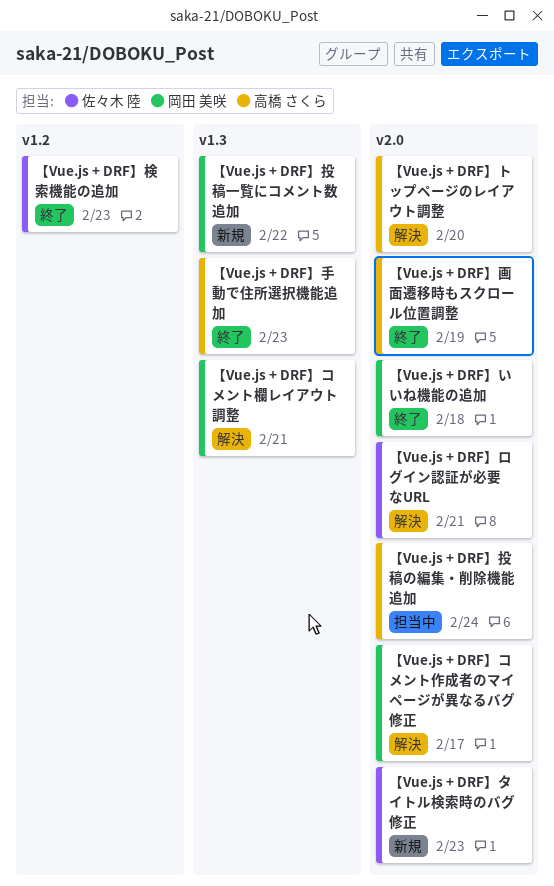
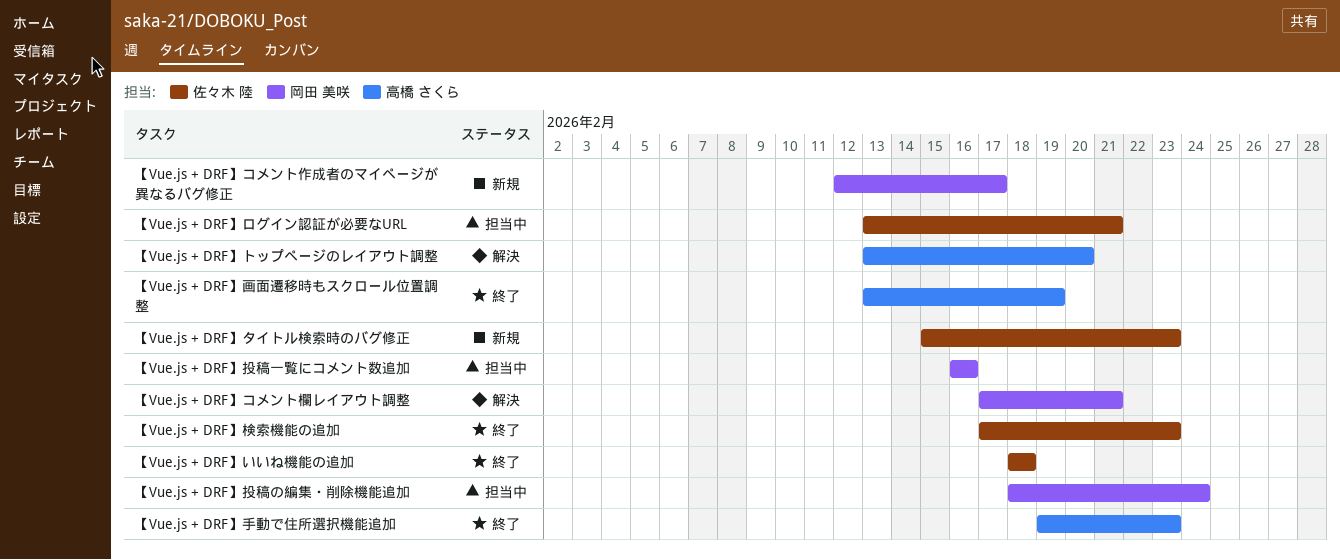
【Vue.js + DRF】いいね機能の追加, owner: 岡田 美咲 -> 佐々木 陸
【Vue.js + DRF】コメント作成者のマイページが異なるバグ修正, status: 解決 -> 新規
【Vue.js + DRF】ログイン認証が必要なURL, status: 解決 -> 担当中
【Vue.js + DRF】投稿の編集・削除機能追加, owner: 高橋 さくら -> 岡田 美咲
【Vue.js + DRF】投稿一覧にコメント数追加, status: 新規 -> 担当中
【Vue.js + DRF】投稿一覧にコメント数追加, due: Feb 22 -> Feb 16

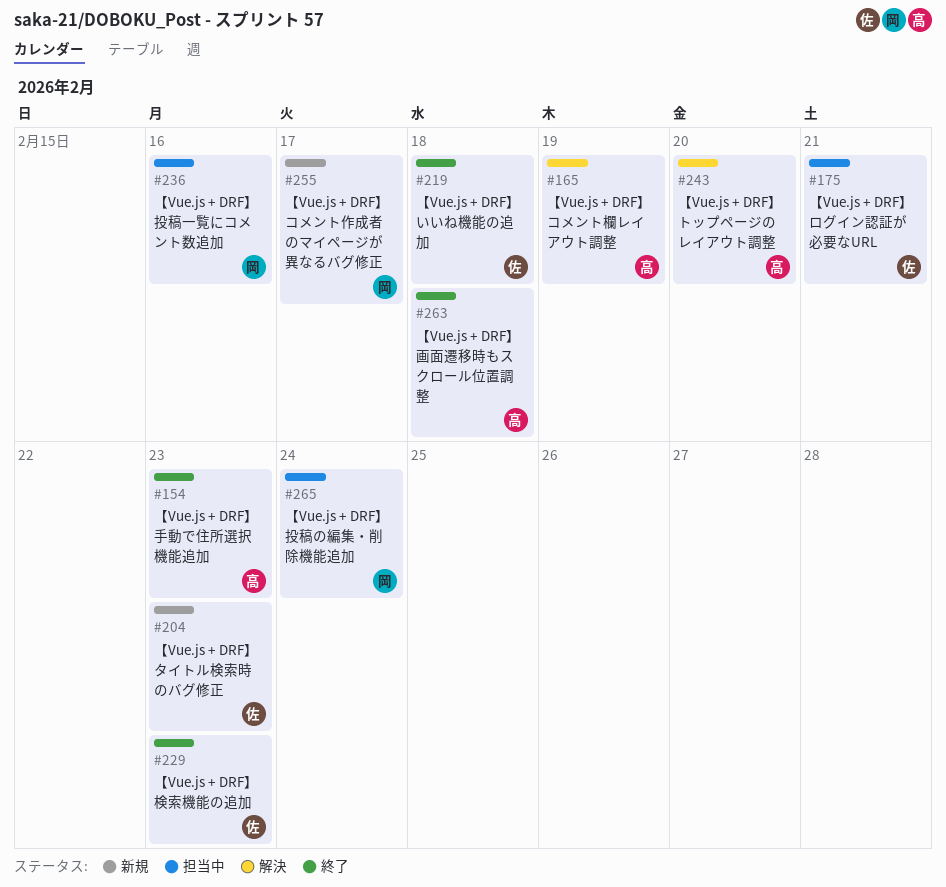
【Vue.js + DRF】コメント欄レイアウト調整, owner: 岡田 美咲 -> 高橋 さくら
【Vue.js + DRF】コメント欄レイアウト調整, due: Feb 21 -> Feb 19
【Vue.js + DRF】画面遷移時もスクロール位置調整, due: Feb 19 -> Feb 18

